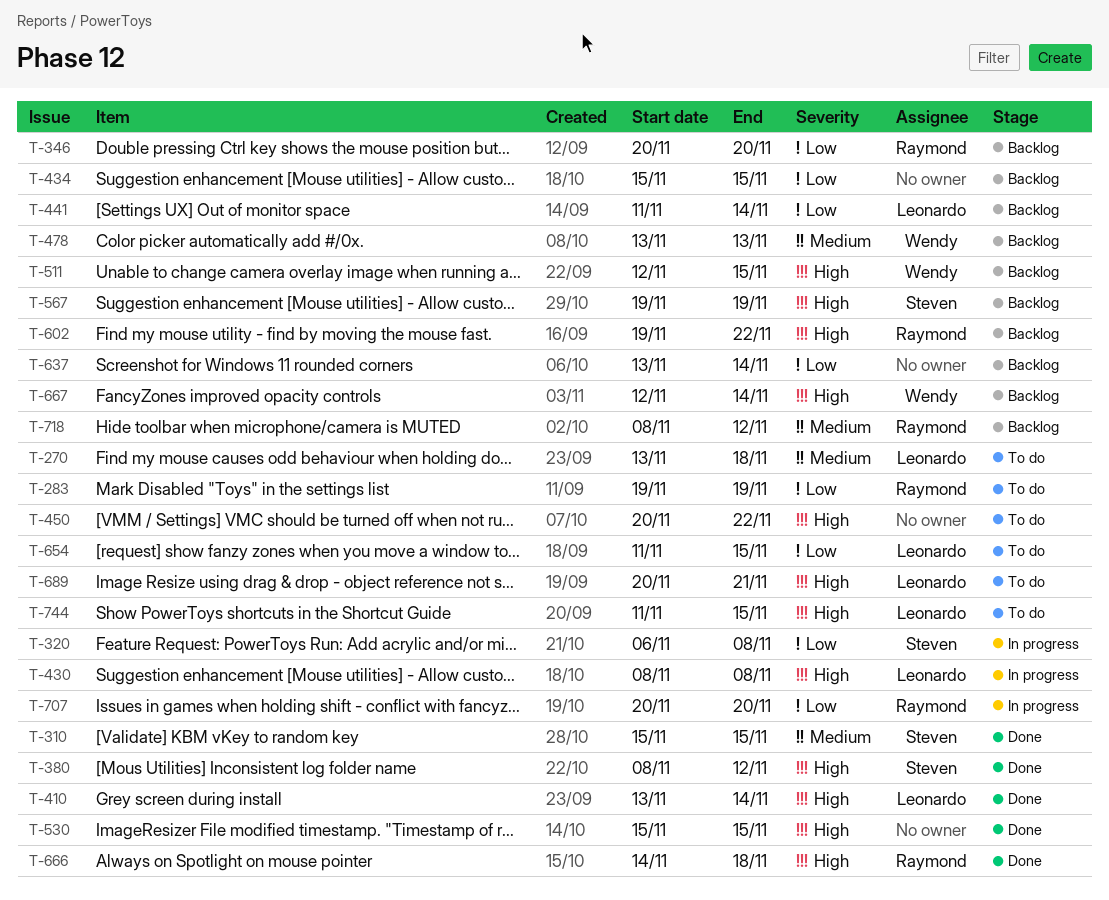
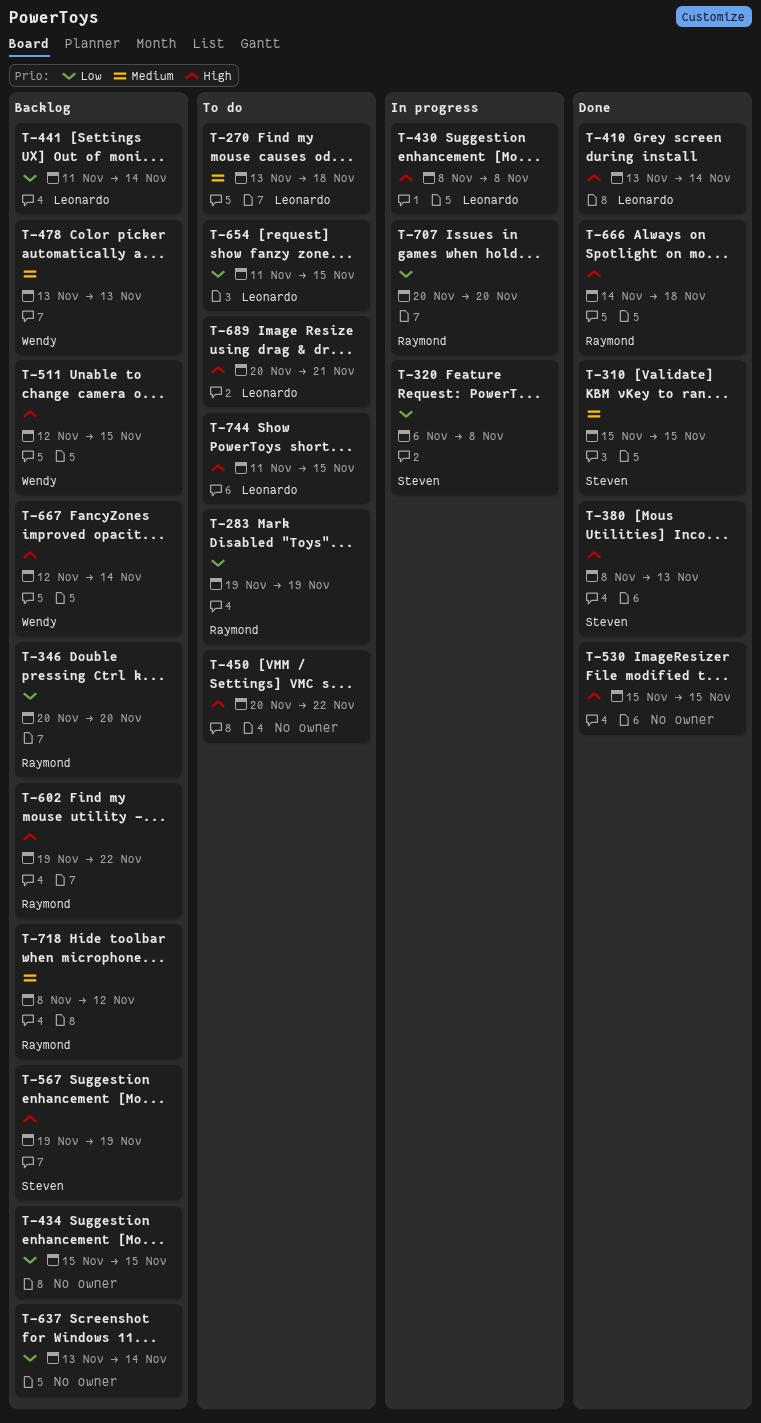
T-380, due: Nov 12 -> Nov 13

